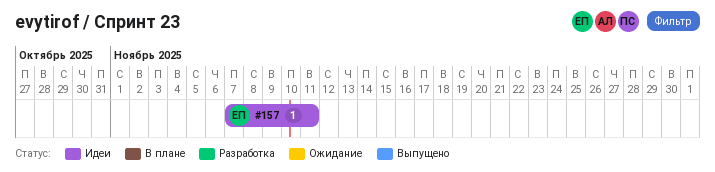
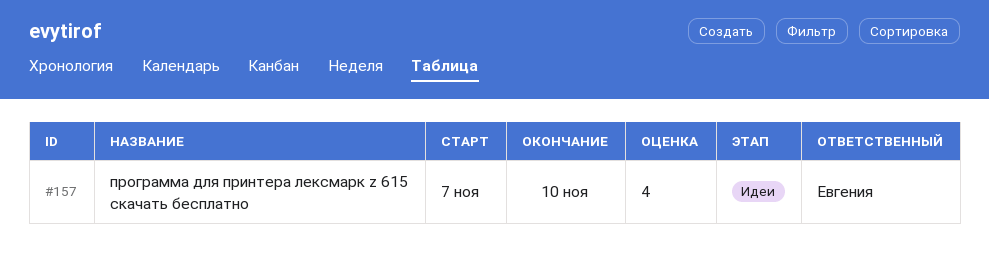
#157, estimate: 1 -> 4
#157, due: Nov 11 -> Nov 10

